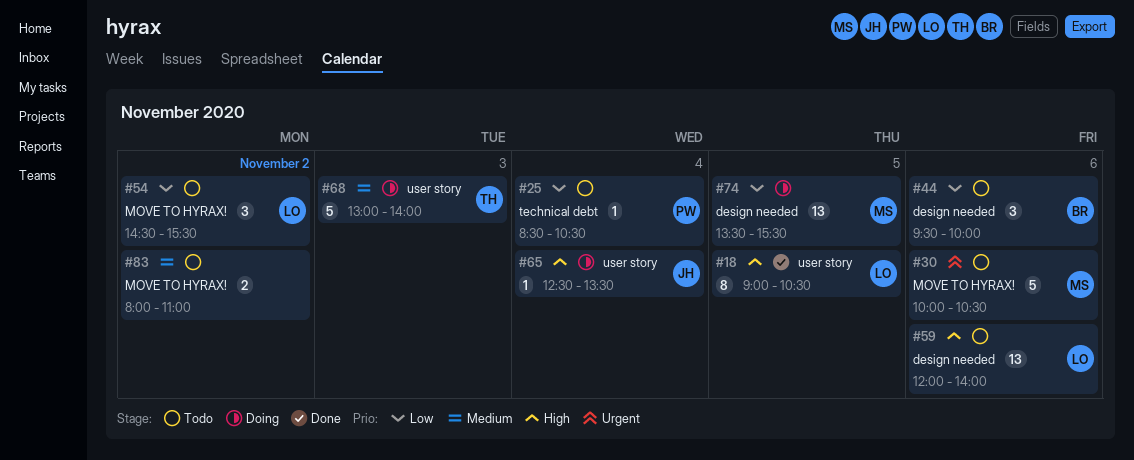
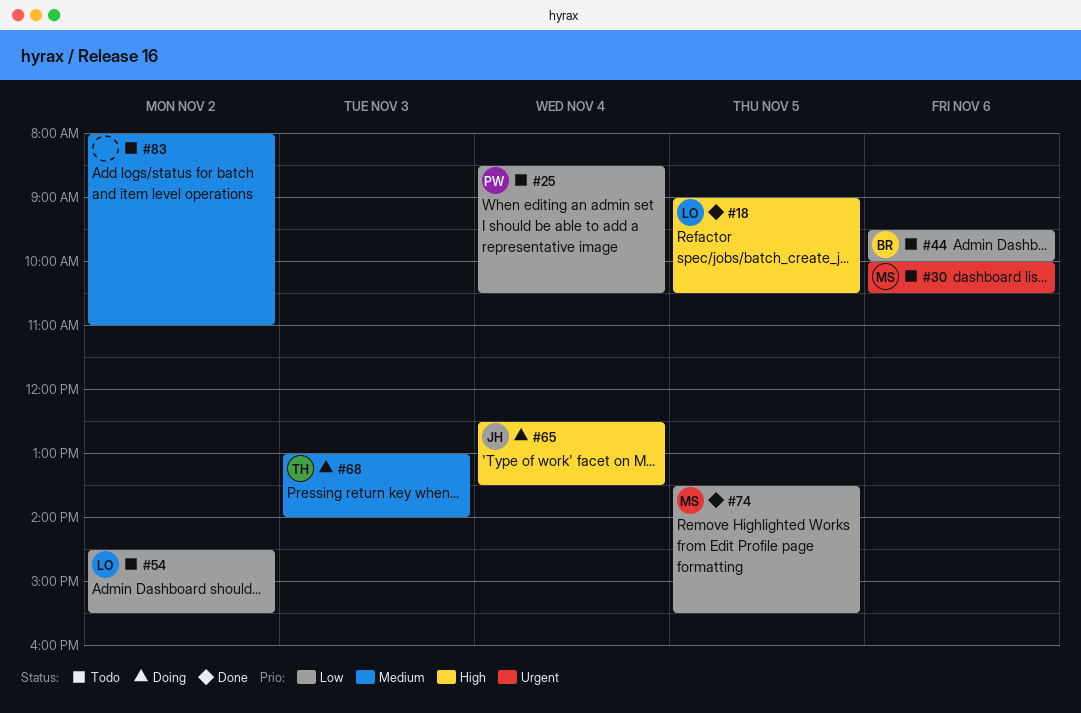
#59: present -> none
#74, status: Doing -> Done

